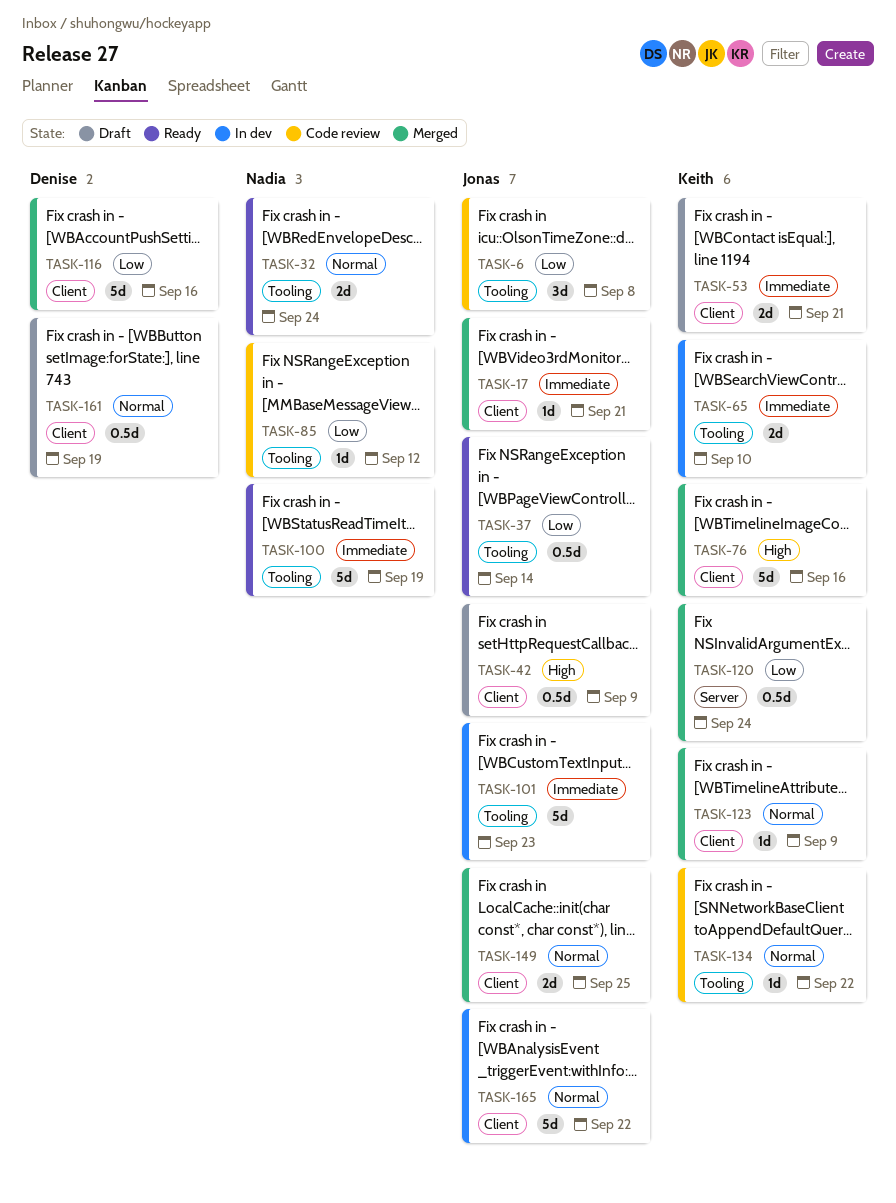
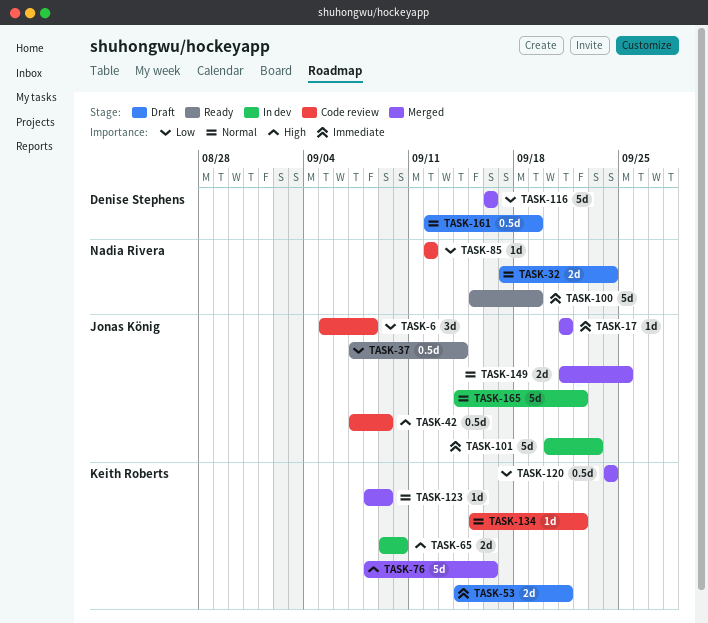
TASK-32, status: Ready -> Draft
TASK-42, status: Draft -> Code review
TASK-65, priority: Immediate -> High

